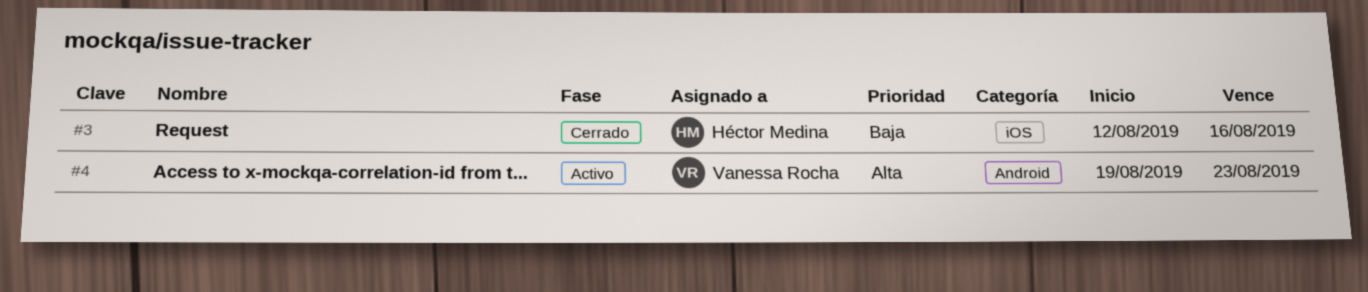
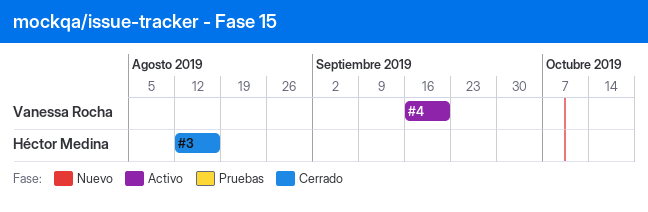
#4, start: Aug 19 -> Sep 16
#4, due: Aug 23 -> Sep 20

